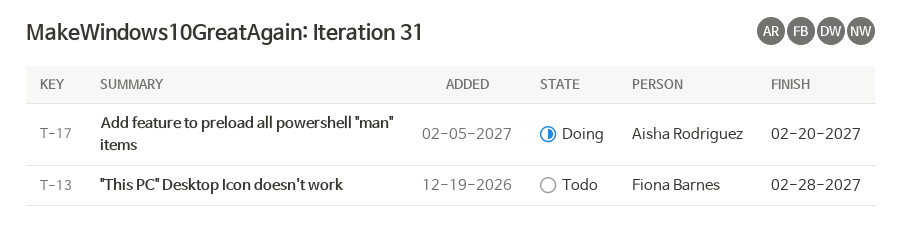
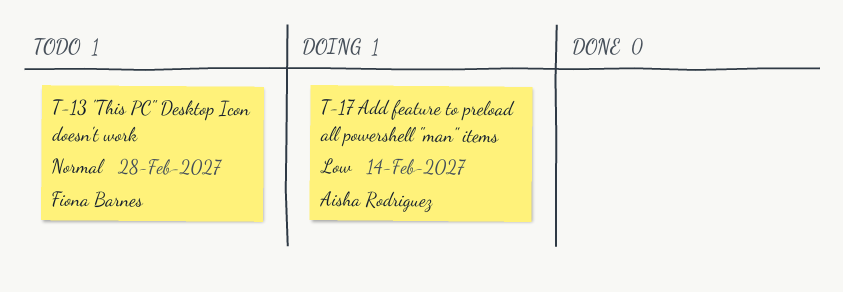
T-17, due: Feb 20 -> Feb 14

